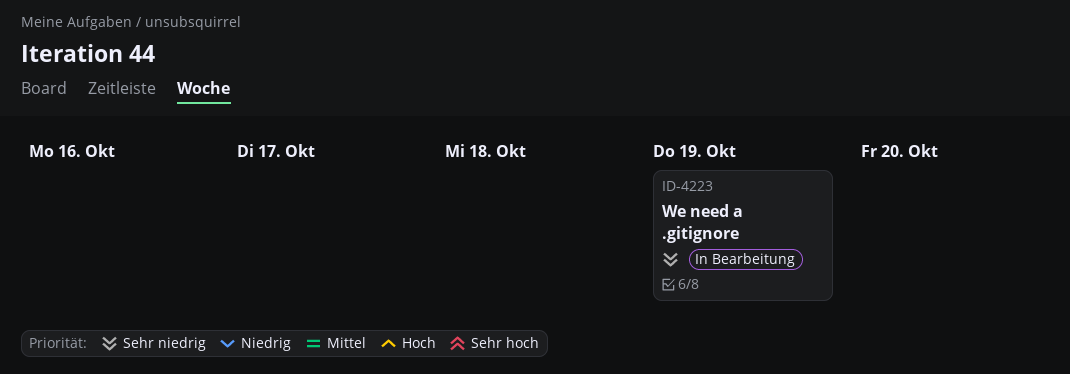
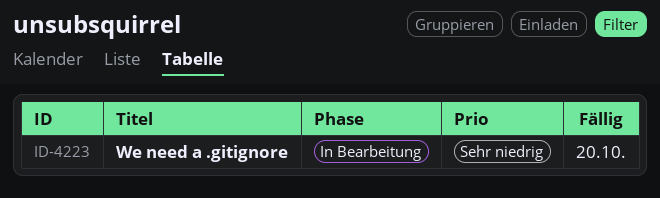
ID-4223, due: Oct 19 -> Oct 20

